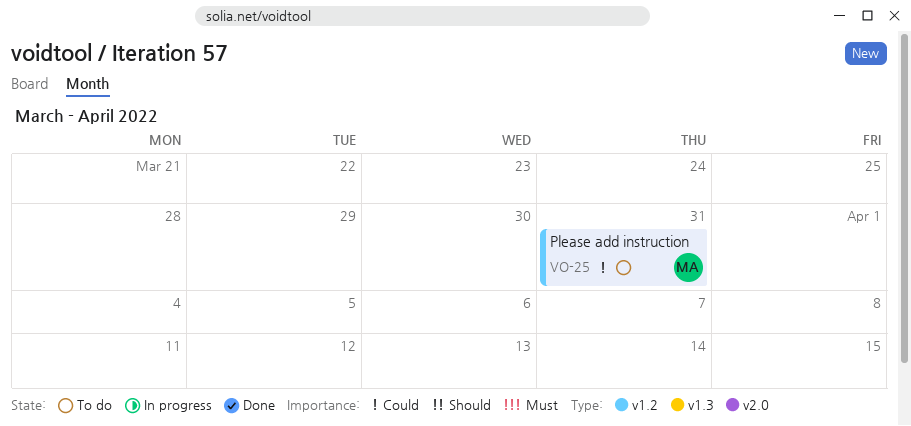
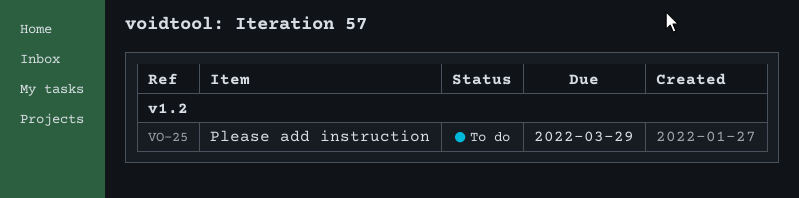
VO-25, due: Mar 31 -> Mar 29

